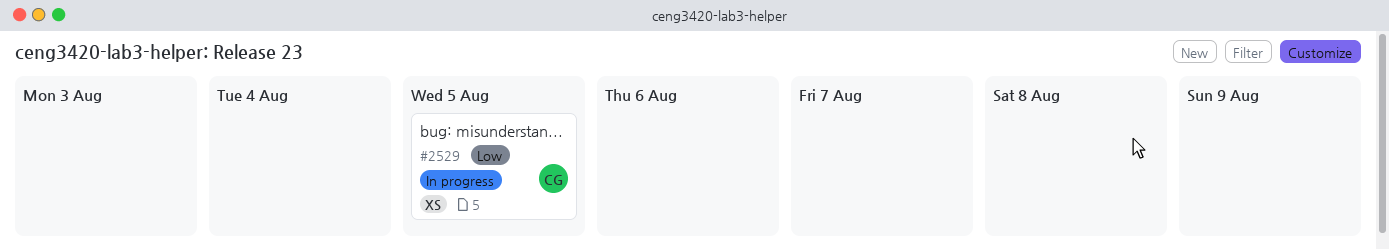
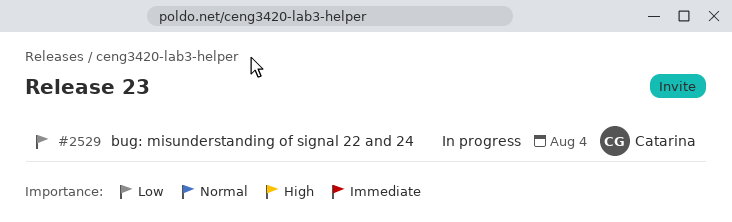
#2529, due: Aug 5 -> Aug 4

